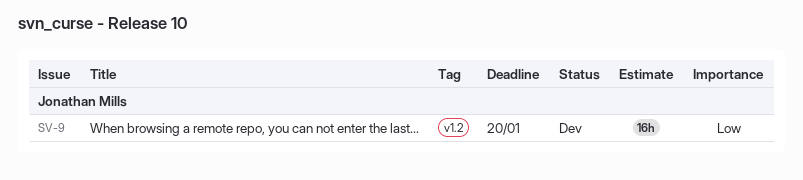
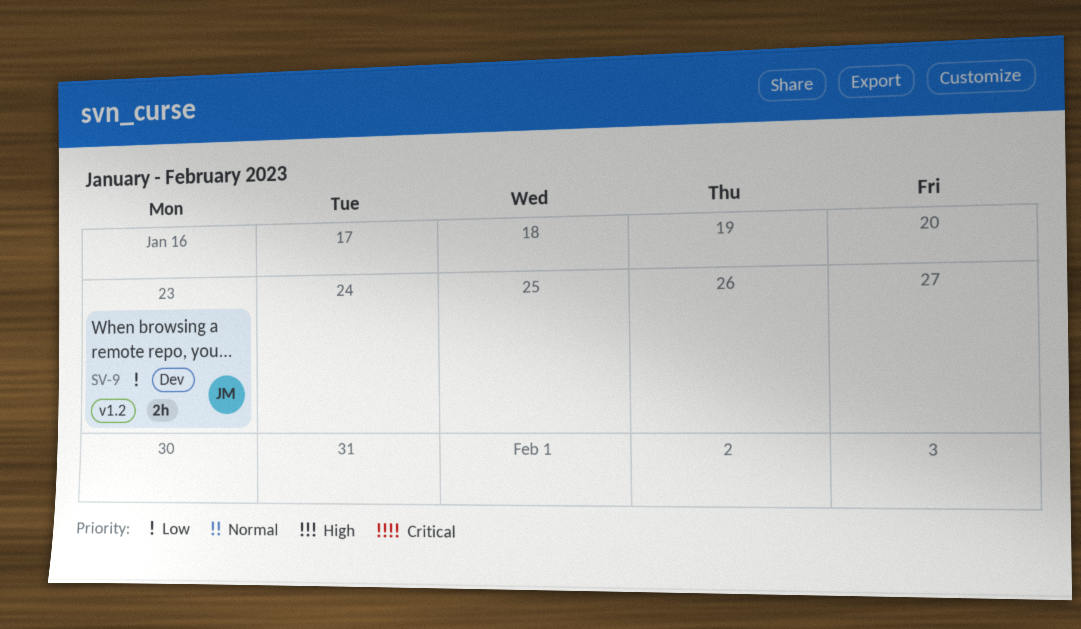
SV-9, estimate: 16h -> 2h
SV-9, due: Jan 20 -> Jan 23

